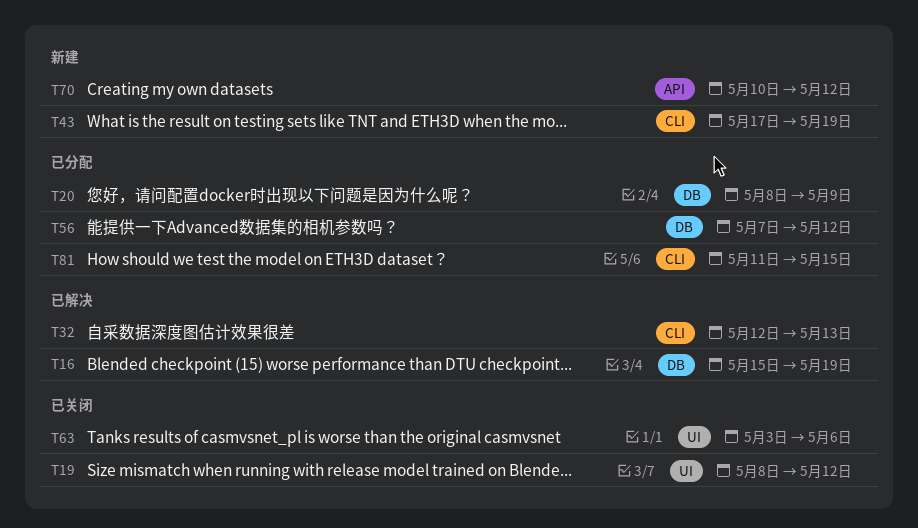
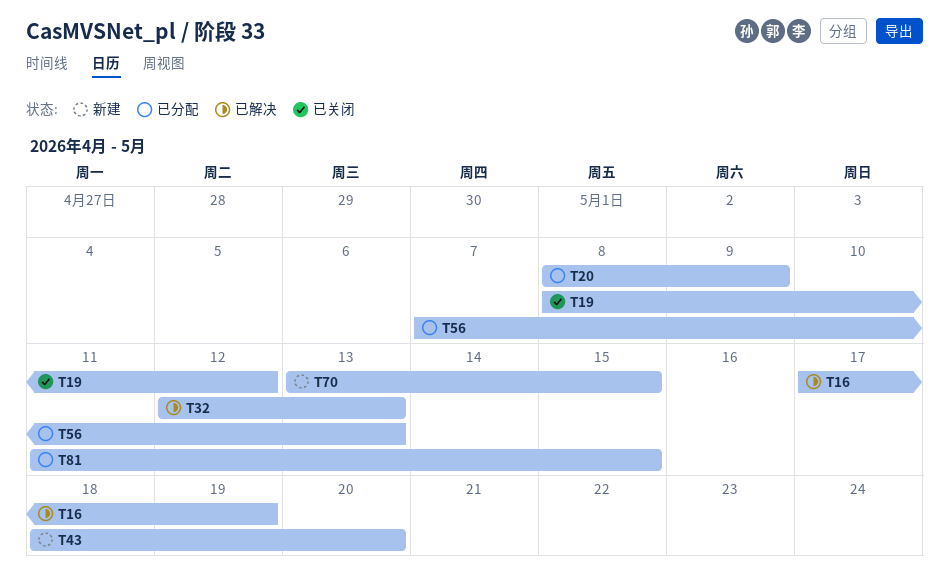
T16, start: May 15 -> May 17
T43, start: May 17 -> May 18
T43, due: May 19 -> May 20
T56, due: May 12 -> May 13
T63: present -> none
T70, start: May 10 -> May 13
T70, due: May 12 -> May 15

